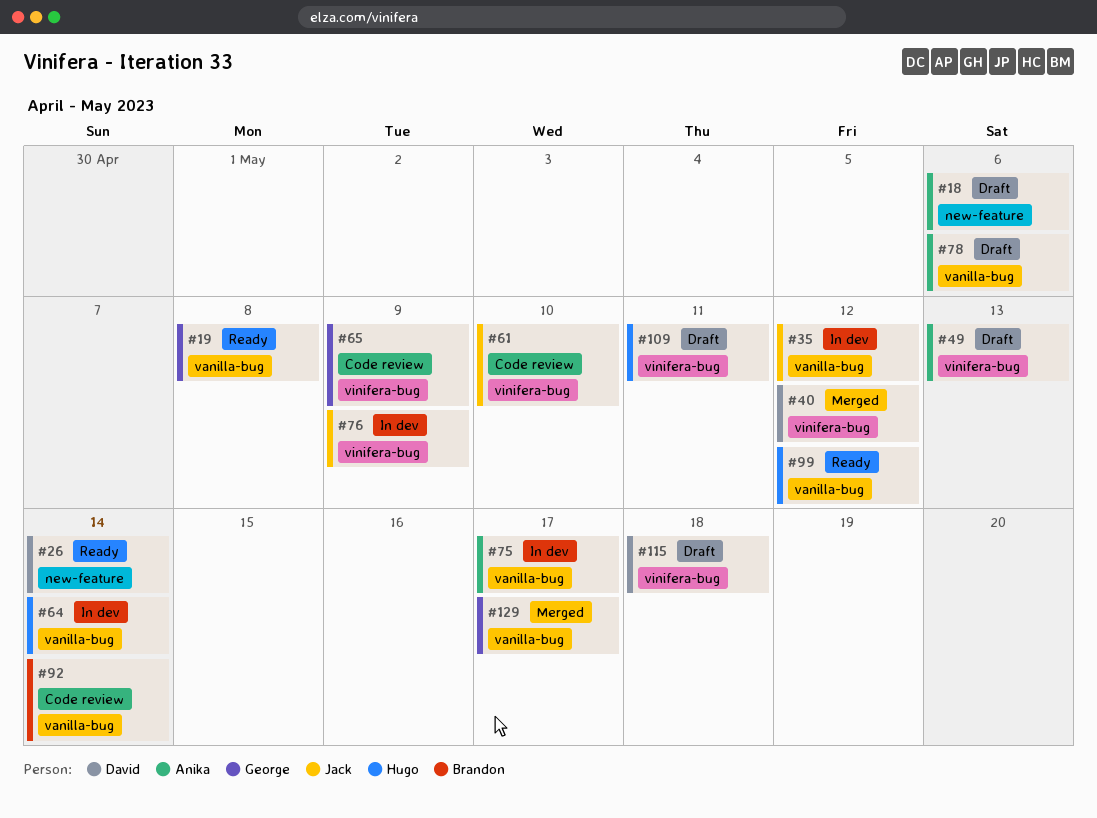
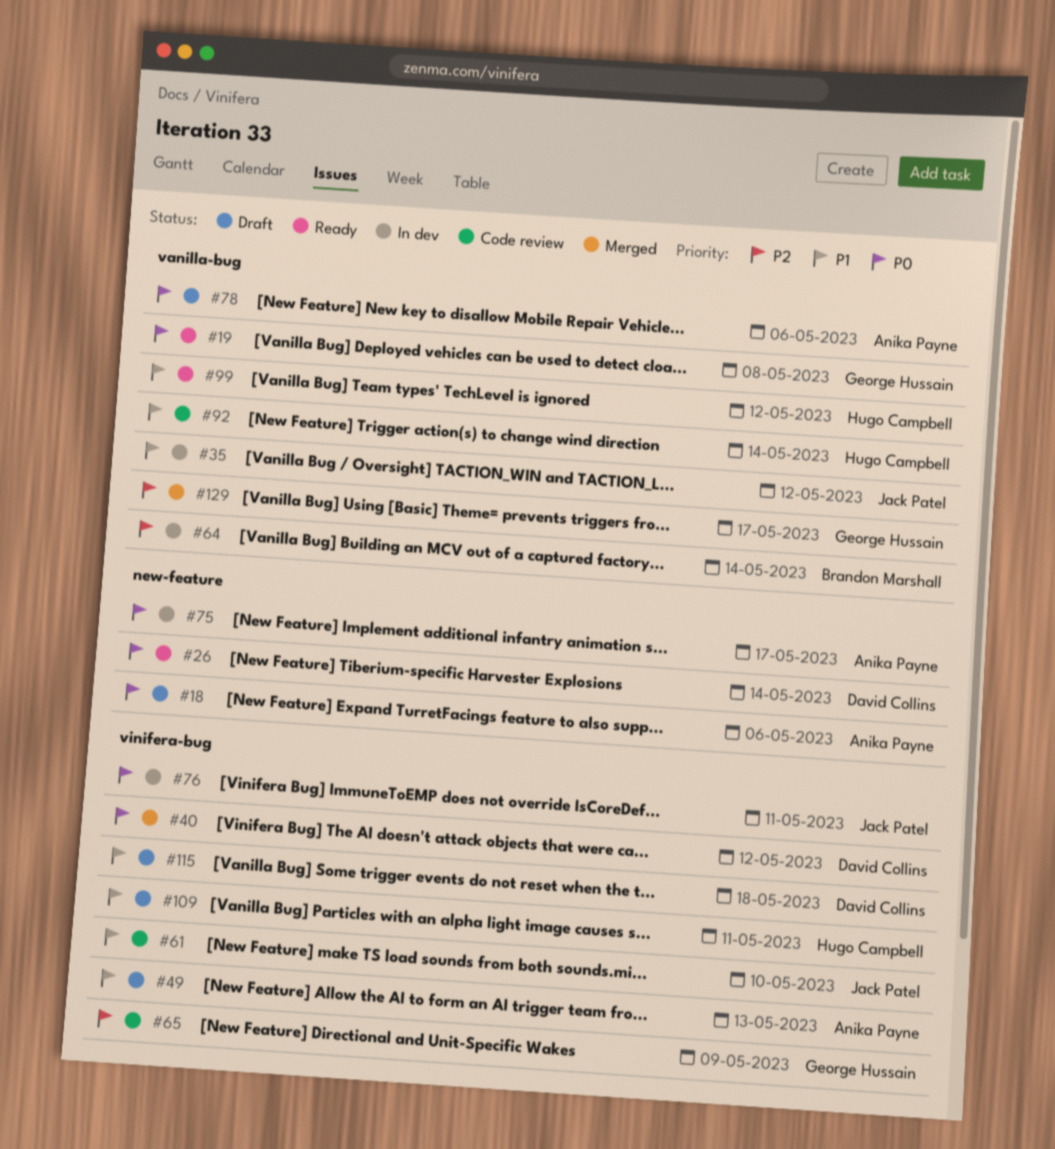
#64, owner: Hugo Campbell -> Brandon Marshall
#75, label: vanilla-bug -> new-feature
#76, due: May 9 -> May 11
#92, owner: Brandon Marshall -> Hugo Campbell

